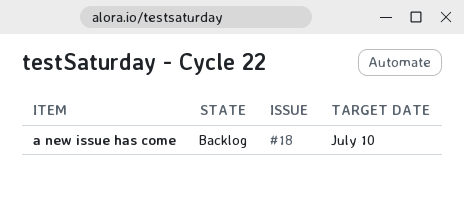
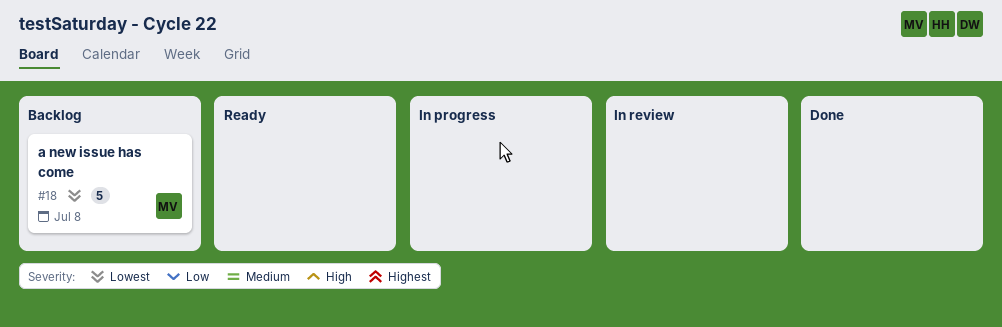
#18, due: Jul 10 -> Jul 8

